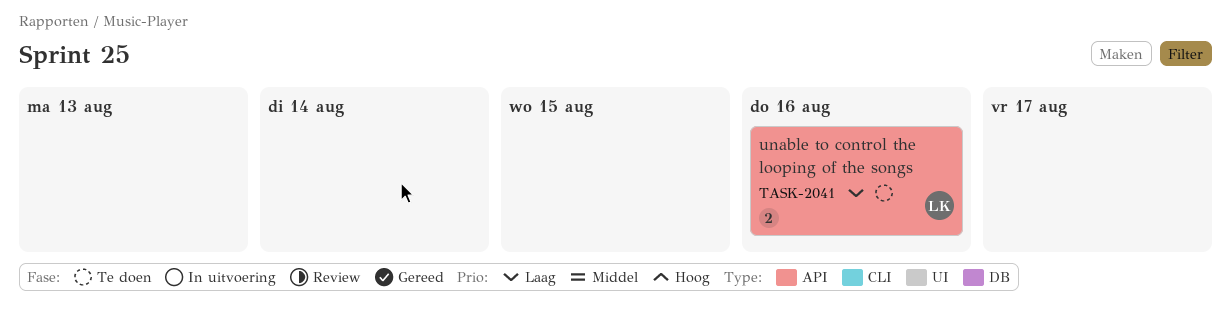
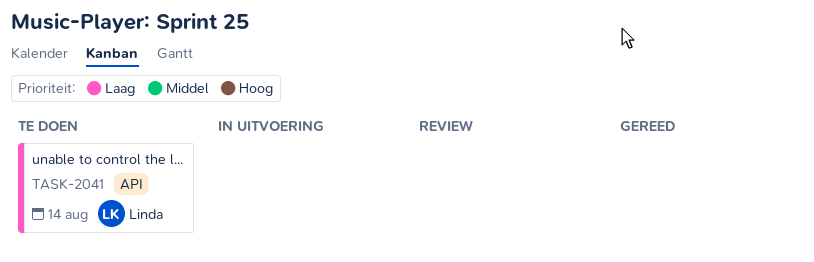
TASK-2041, due: Aug 16 -> Aug 14

